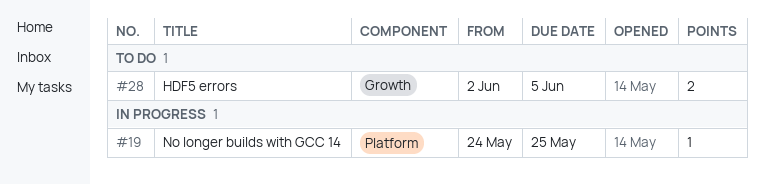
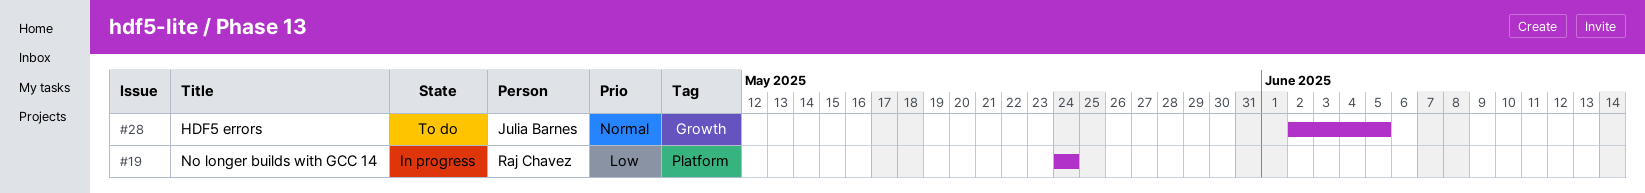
#19, due: May 25 -> May 24

